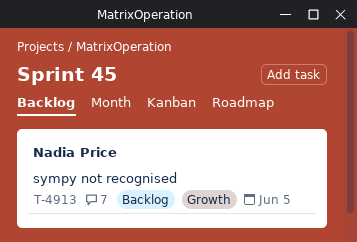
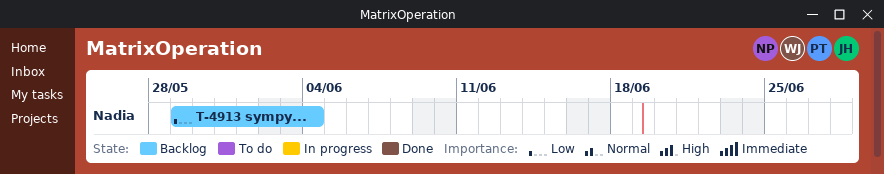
T-4913, due: Jun 5 -> Jun 4

